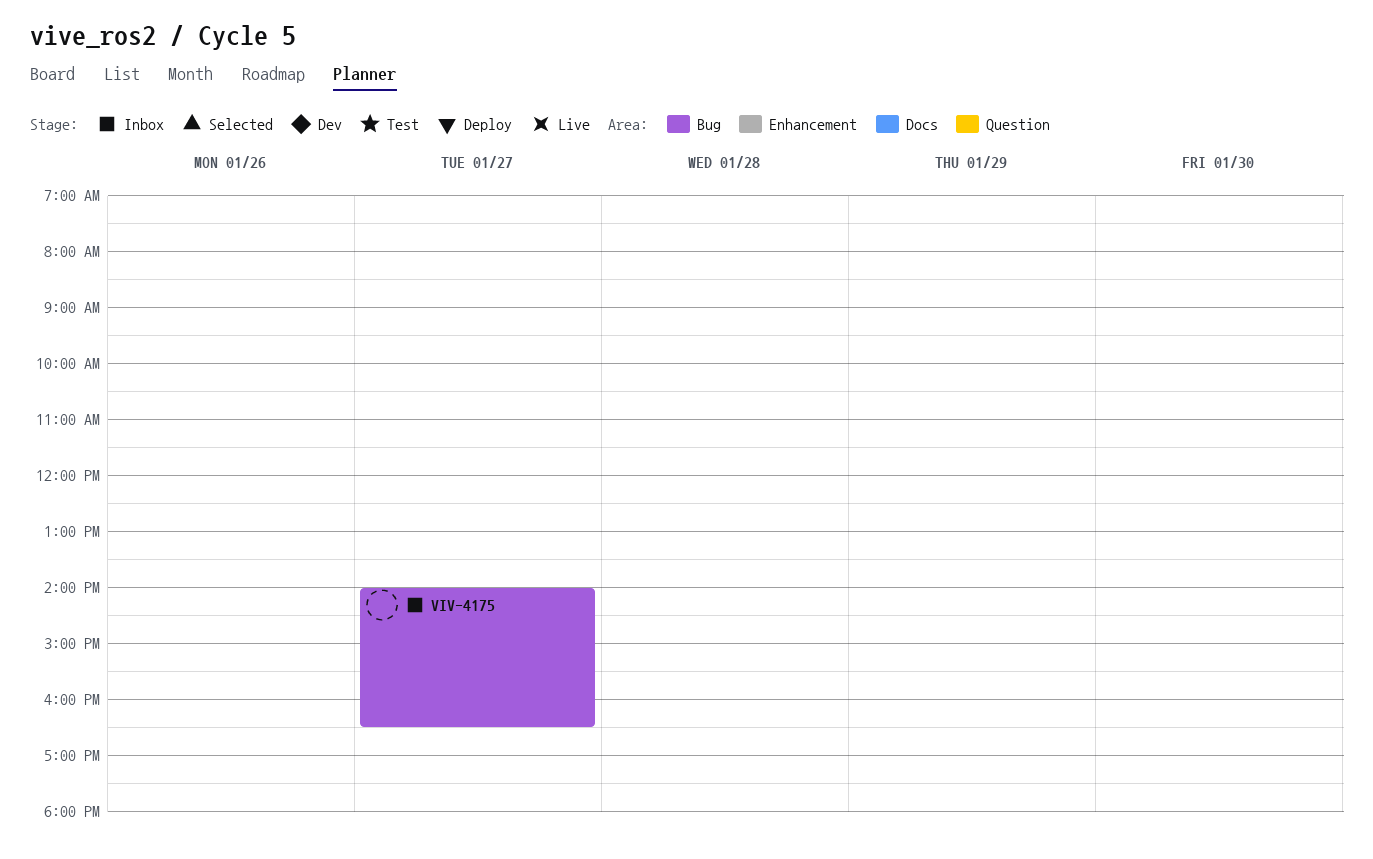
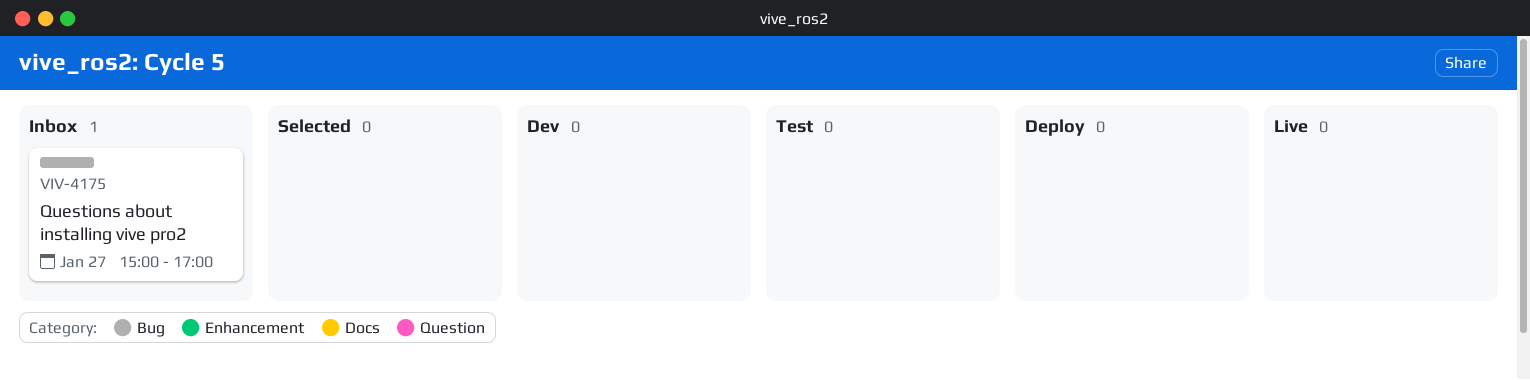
VIV-4175, begins: 14:00 -> 15:00
VIV-4175, ends: 16:30 -> 17:00

